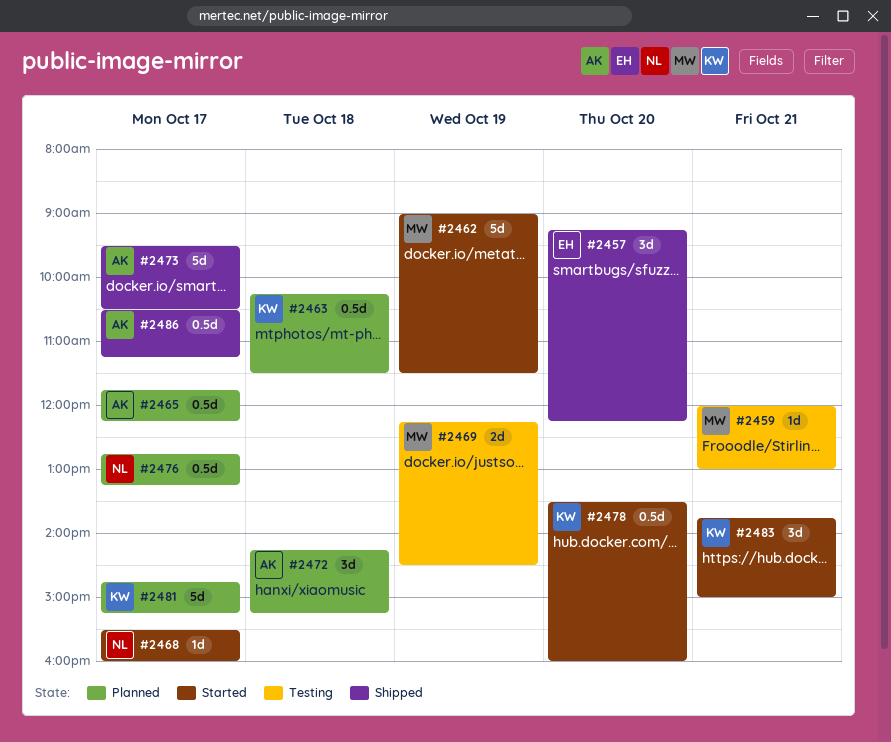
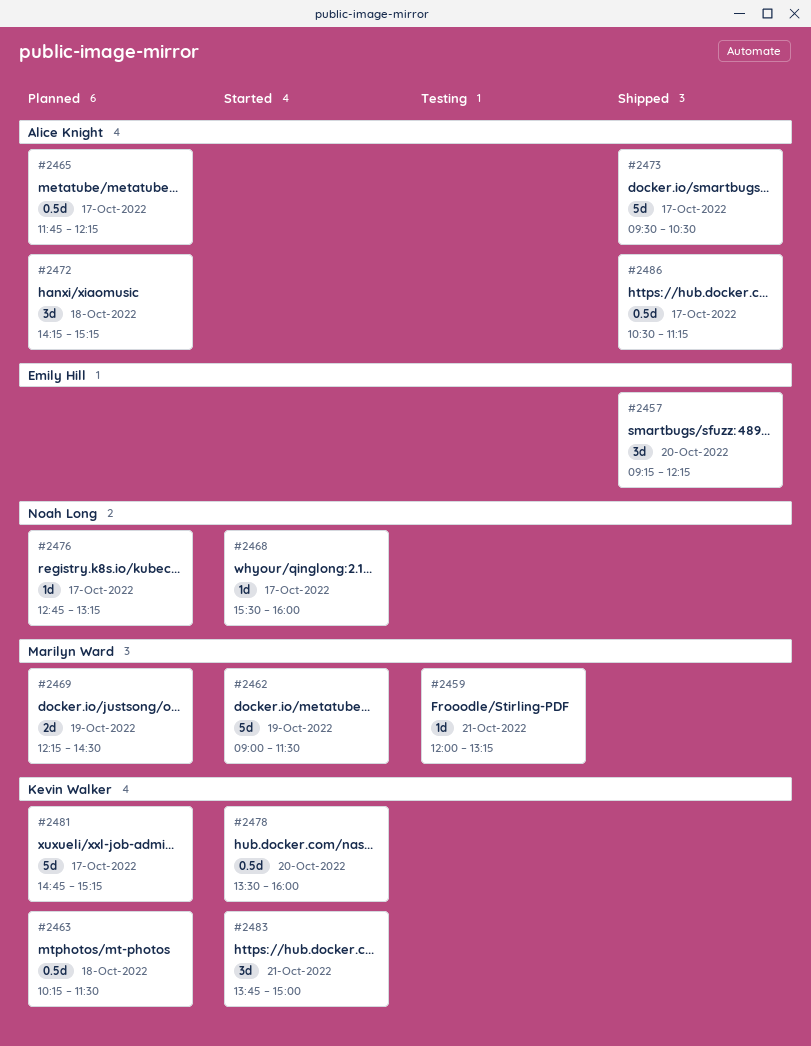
#2459, ends: 13:00 -> 13:15
#2469, status: Testing -> Planned
#2476, estimate: 0.5d -> 1d

